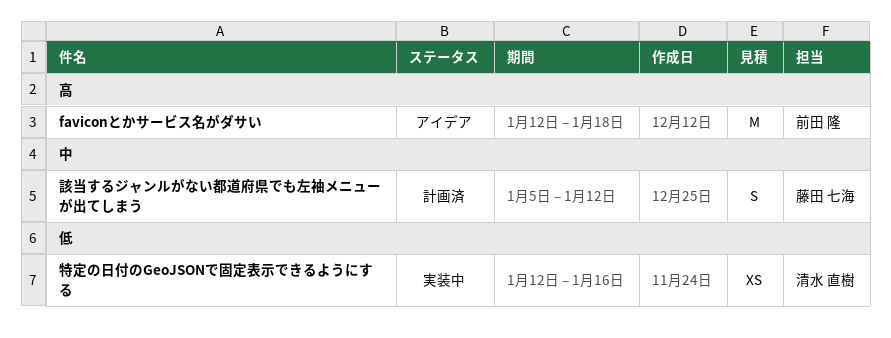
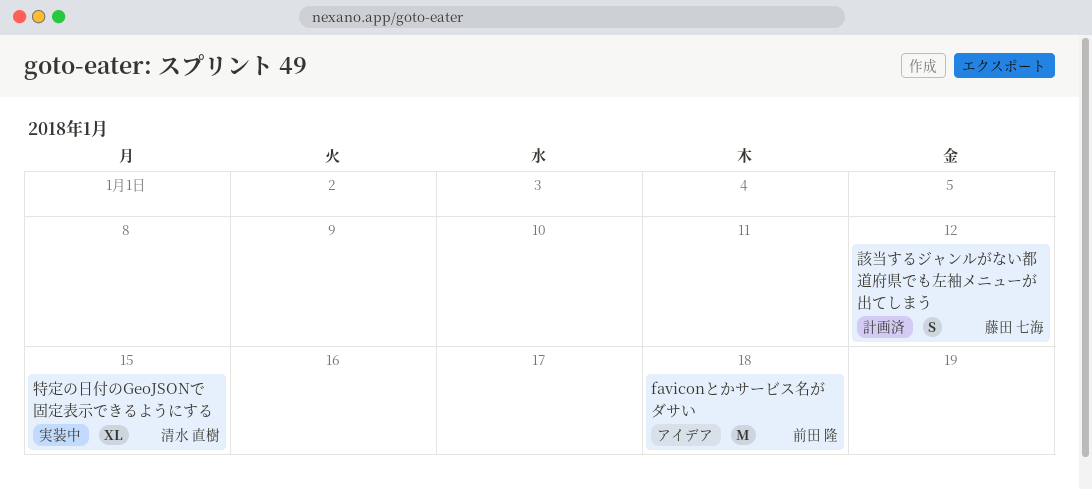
特定の日付のGeoJSONで固定表示できるようにする, estimate: XS -> XL
特定の日付のGeoJSONで固定表示できるようにする, due: Jan 16 -> Jan 15

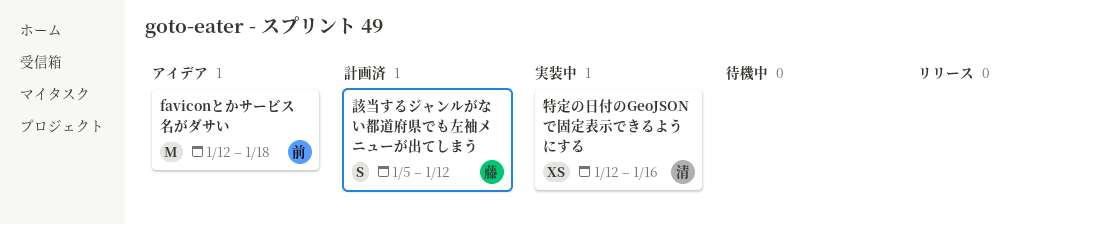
特定の日付のGeoJSONで固定表示できるようにする, estimate: XL -> XS
特定の日付のGeoJSONで固定表示できるようにする, due: Jan 15 -> Jan 16

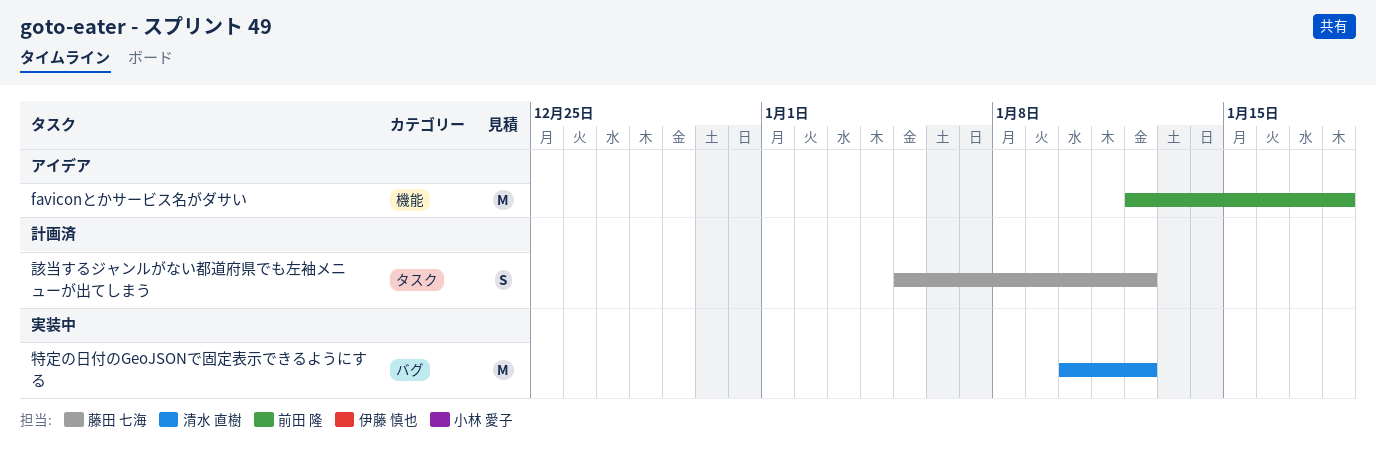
特定の日付のGeoJSONで固定表示できるようにする, estimate: XS -> M
特定の日付のGeoJSONで固定表示できるようにする, start: Jan 12 -> Jan 10
特定の日付のGeoJSONで固定表示できるようにする, due: Jan 16 -> Jan 12

